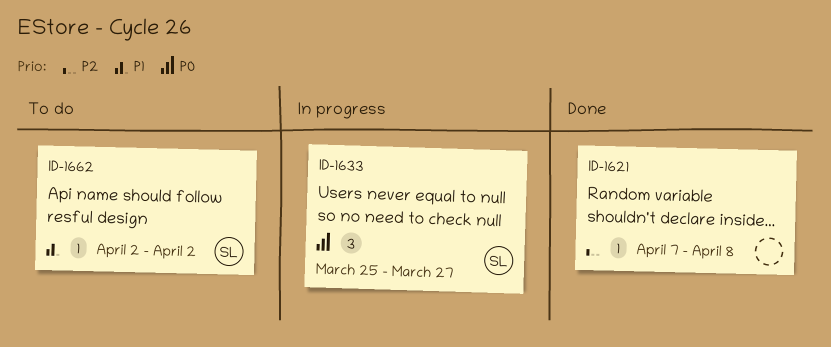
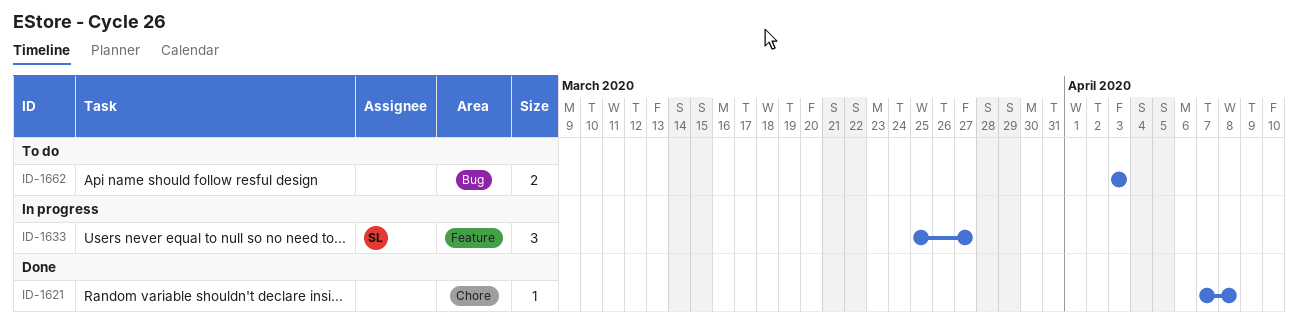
ID-1662, owner: SL -> none
ID-1662, estimate: 1 -> 2
ID-1662, start: Apr 2 -> Apr 3
ID-1662, due: Apr 2 -> Apr 3

